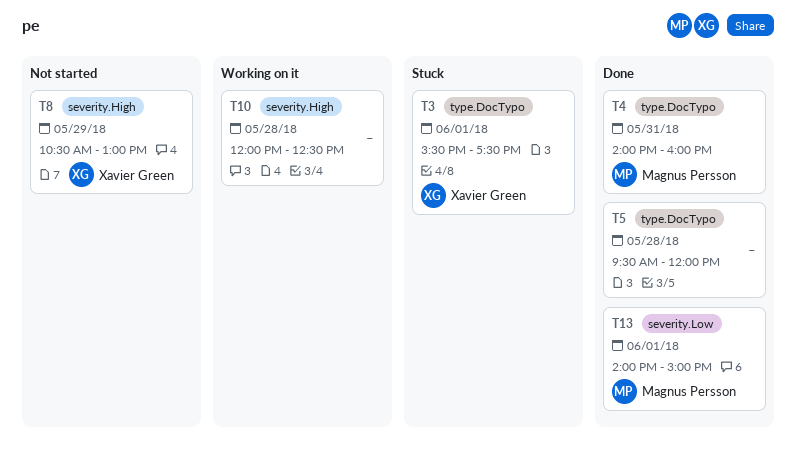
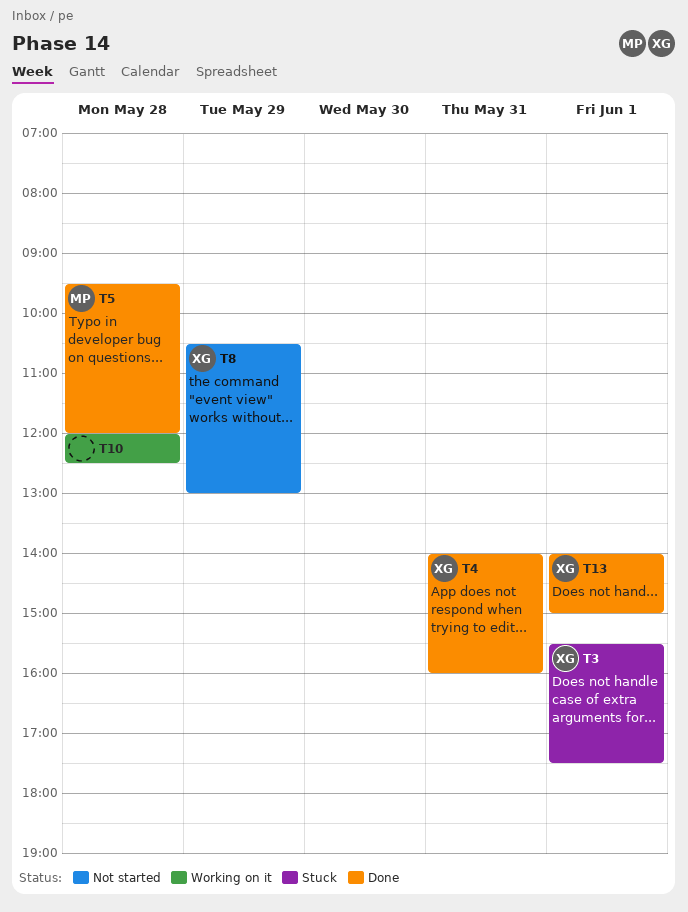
T4, owner: Magnus Persson -> Xavier Green
T5, owner: none -> Magnus Persson
T13, owner: Magnus Persson -> Xavier Green

